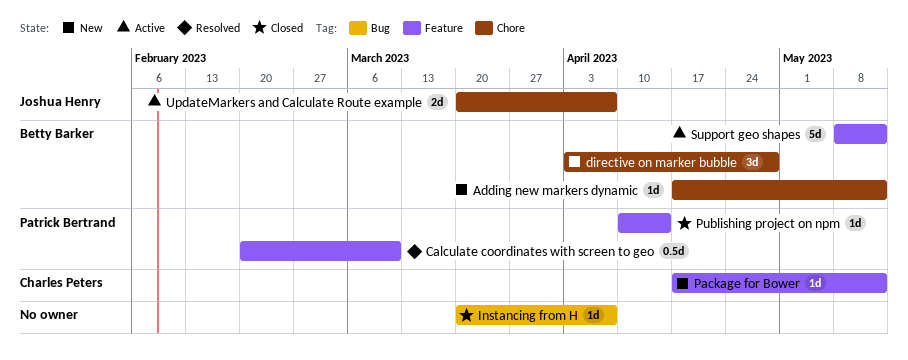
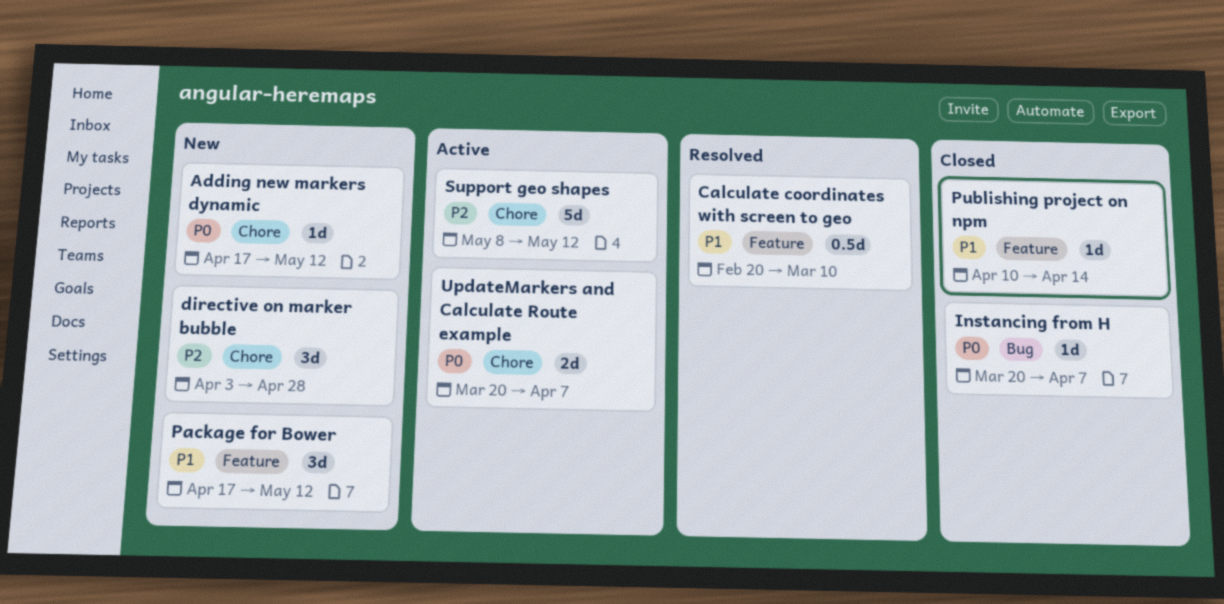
Package for Bower, estimate: 1d -> 3d
Support geo shapes, label: Feature -> Chore

